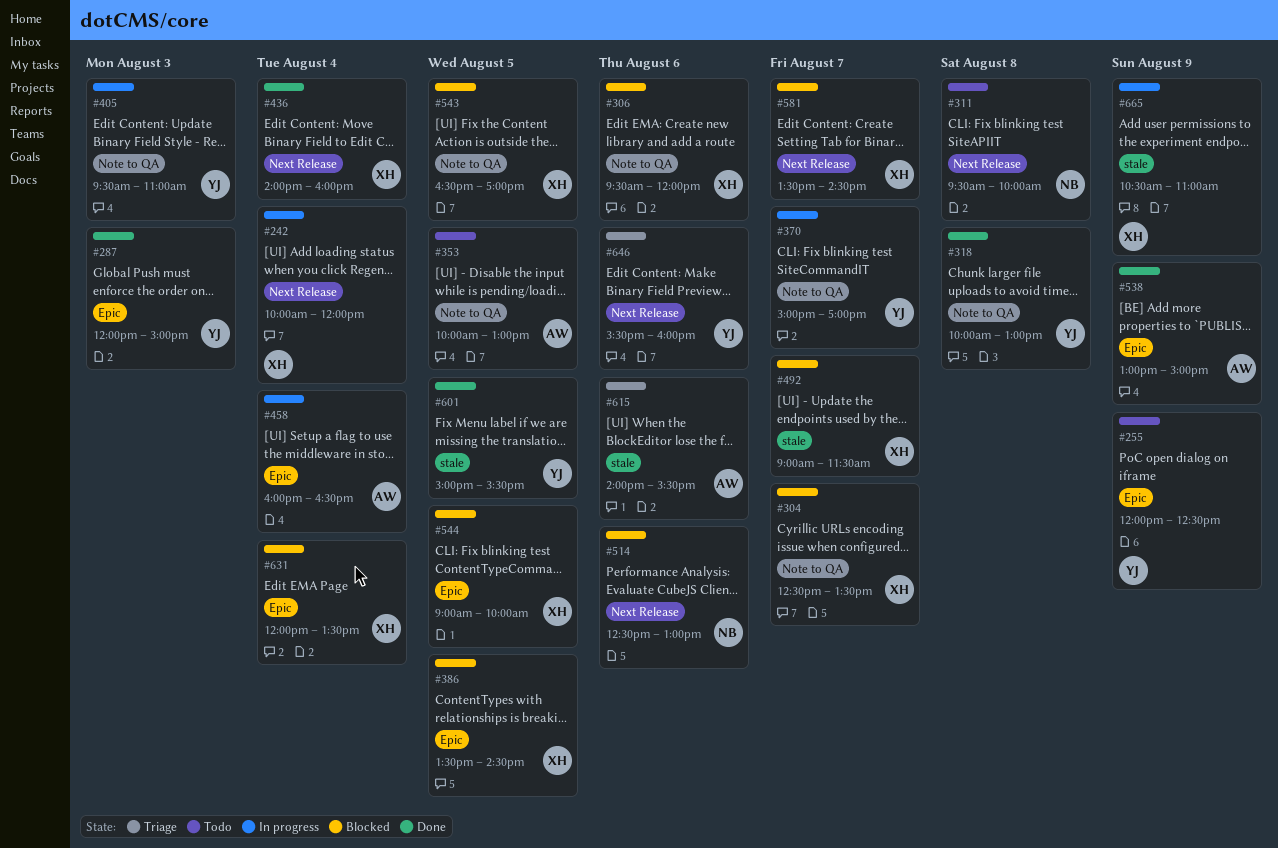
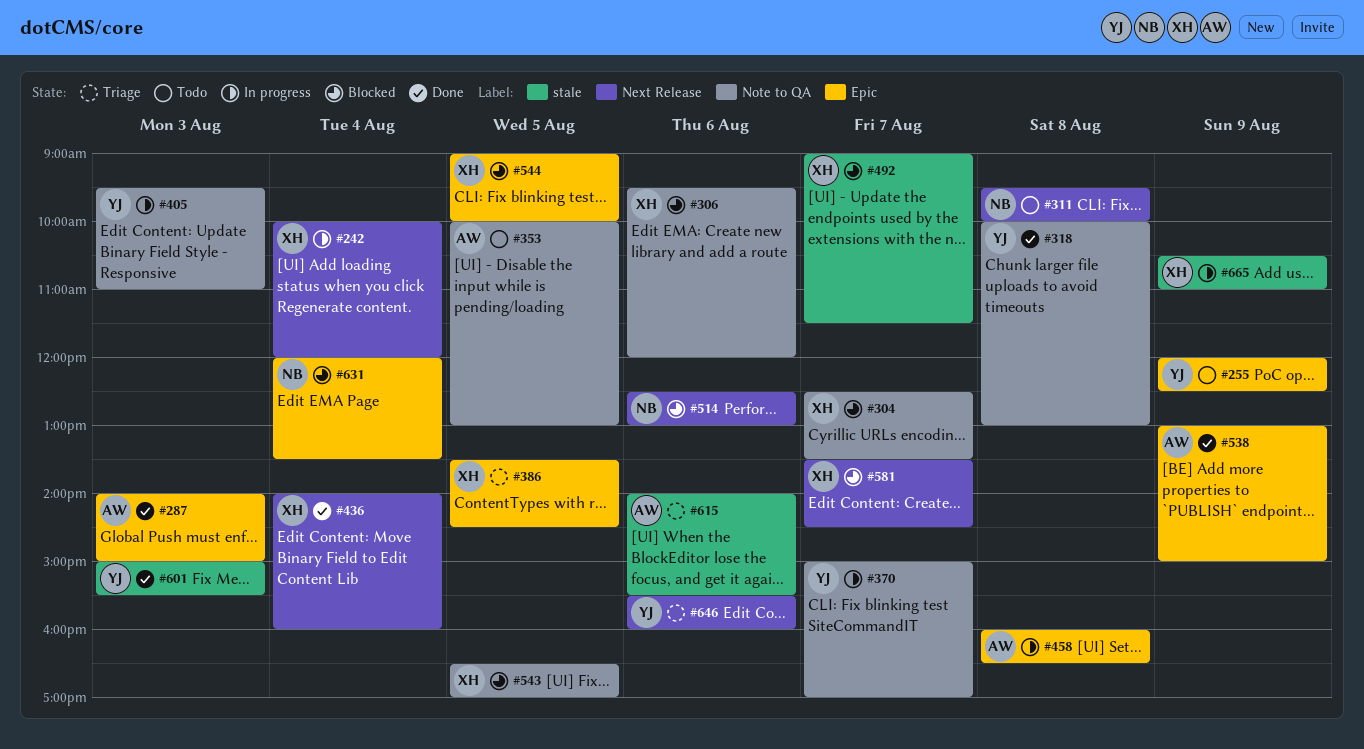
#287, owner: YJ -> AW
#287, begins: 12:00 -> 14:00
#386, status: Blocked -> Triage
#458, day: Aug 4 -> Aug 8
#601, day: Aug 5 -> Aug 3
#631, owner: XH -> NB

